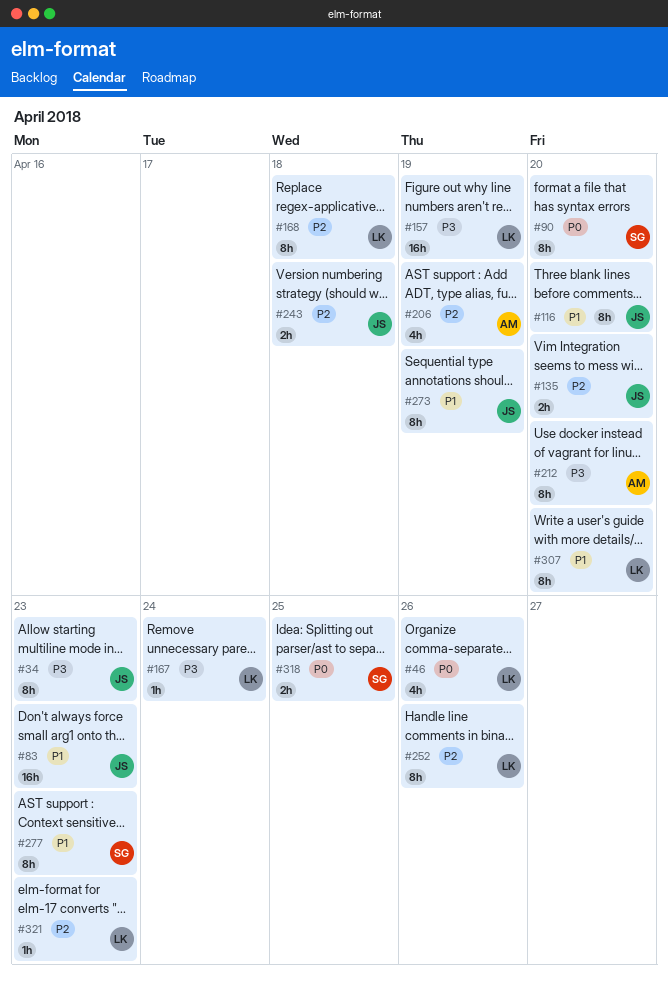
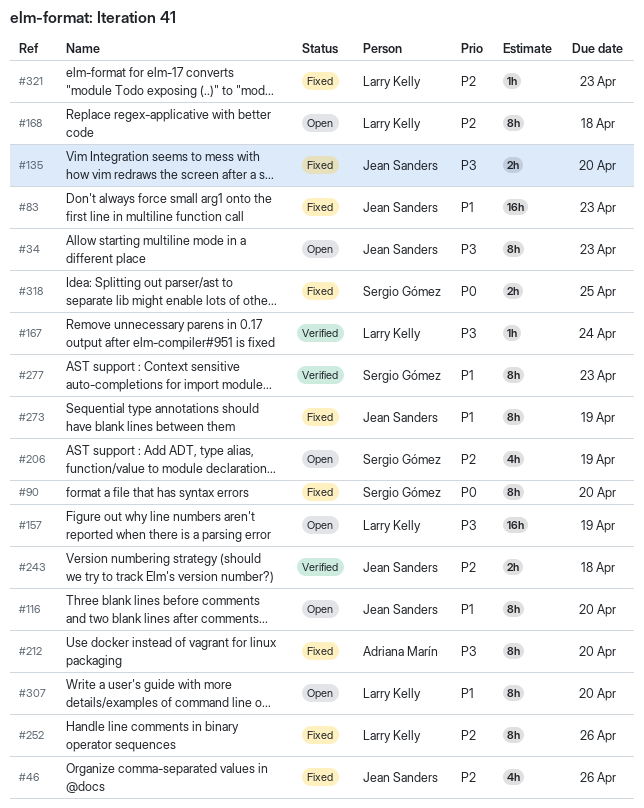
#46, owner: Larry Kelly -> Jean Sanders
#46, priority: P0 -> P2
#135, priority: P2 -> P3
#206, owner: Adriana Marín -> Sergio Gómez

